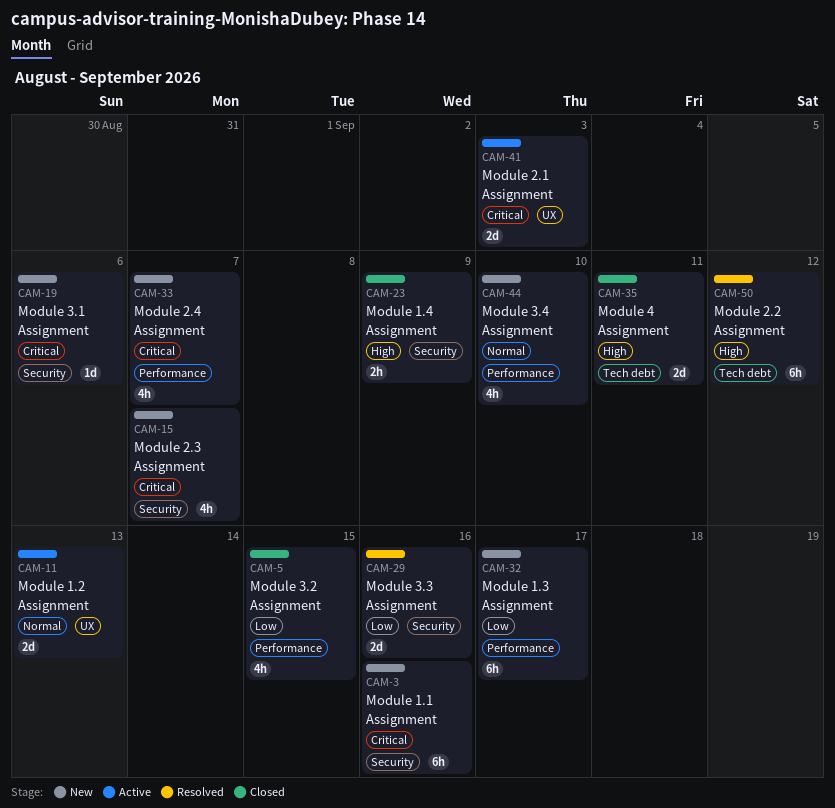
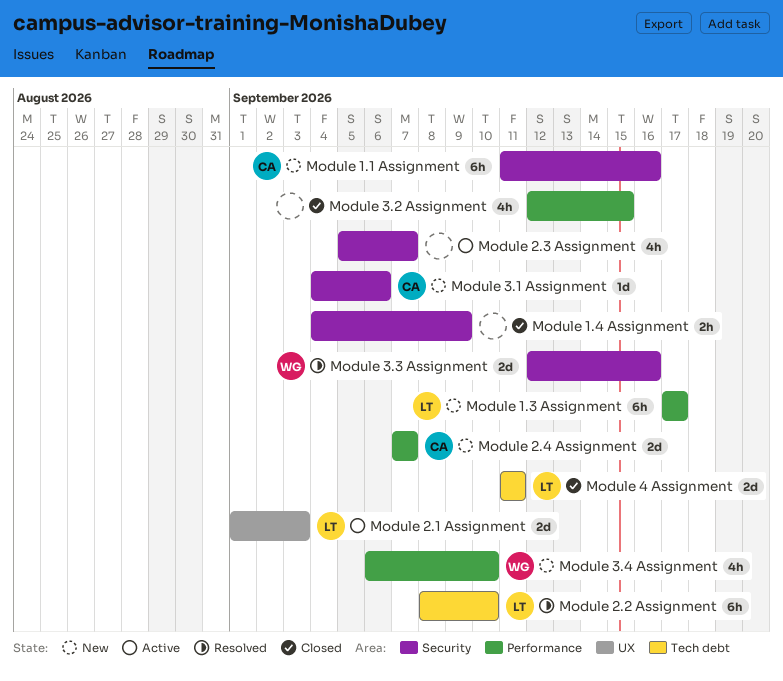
Module 1.2 Assignment: present -> none
Module 2.2 Assignment, due: Sep 12 -> Sep 10
Module 2.3 Assignment, status: New -> Active
Module 2.4 Assignment, estimate: 4h -> 2d

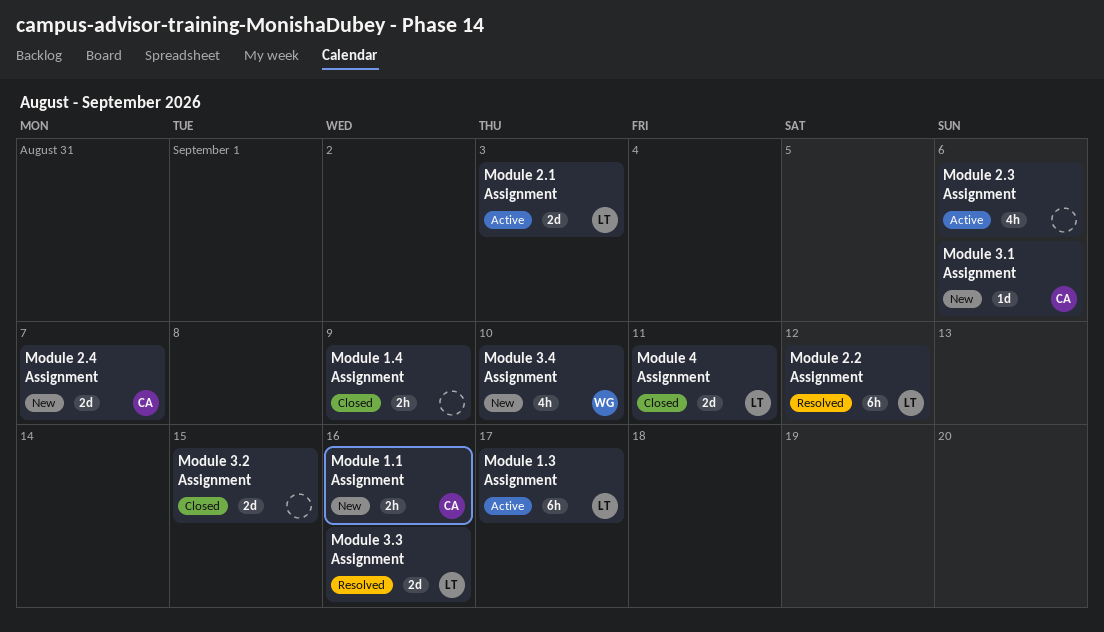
Module 1.1 Assignment, estimate: 6h -> 2h
Module 1.3 Assignment, status: New -> Active
Module 2.2 Assignment, due: Sep 10 -> Sep 12
Module 2.3 Assignment, due: Sep 7 -> Sep 6
Module 3.2 Assignment, estimate: 4h -> 2d
Module 3.3 Assignment, owner: WG -> LT

